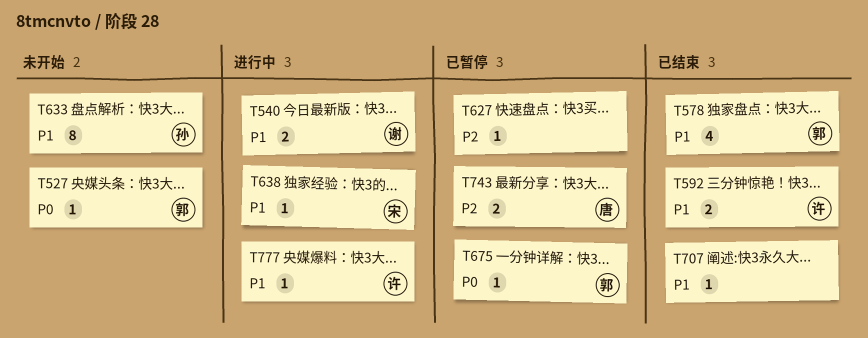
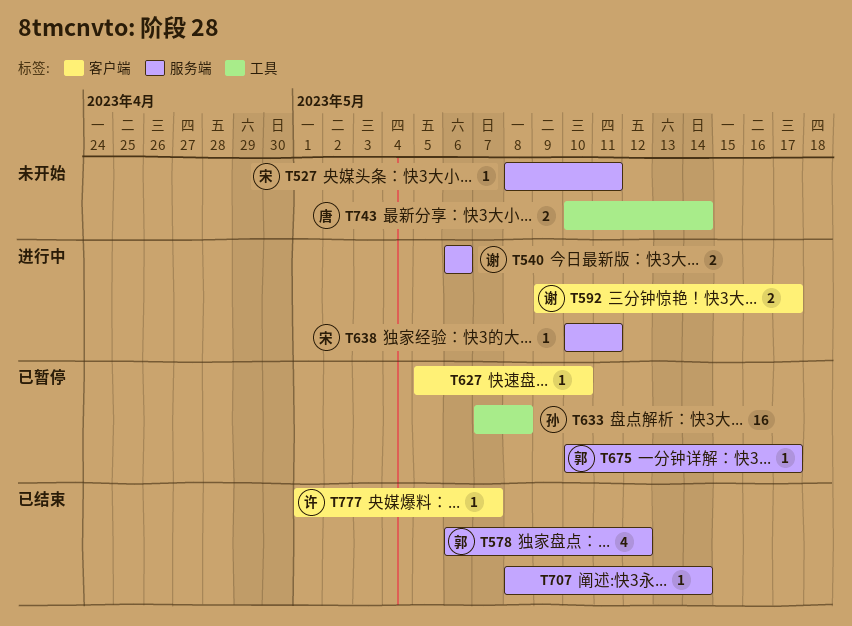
T527, owner: 郭 -> 宋
T592, status: 已结束 -> 进行中
T592, owner: 许 -> 谢
T633, status: 未开始 -> 已暂停
T633, estimate: 8 -> 16
T743, status: 已暂停 -> 未开始
T777, status: 进行中 -> 已结束

